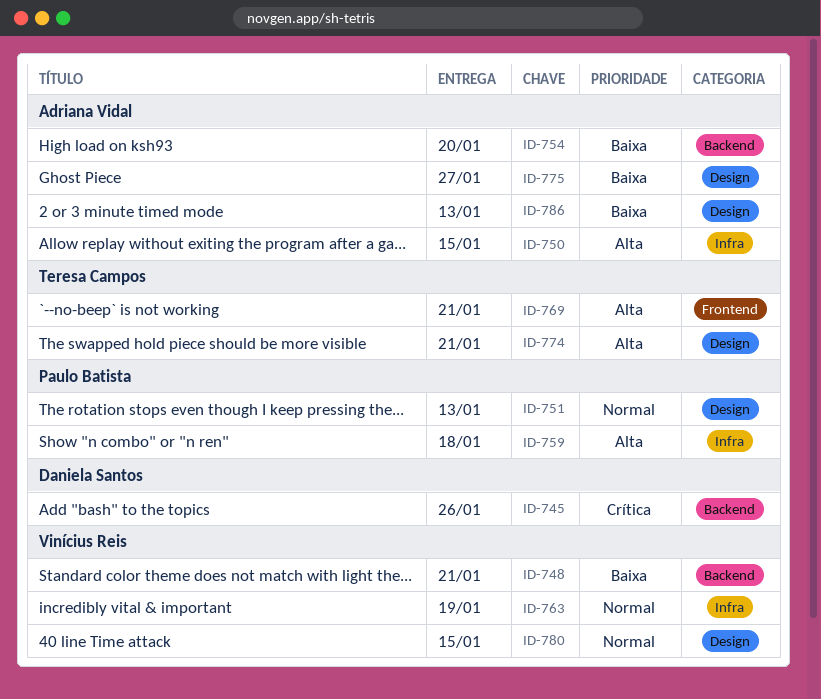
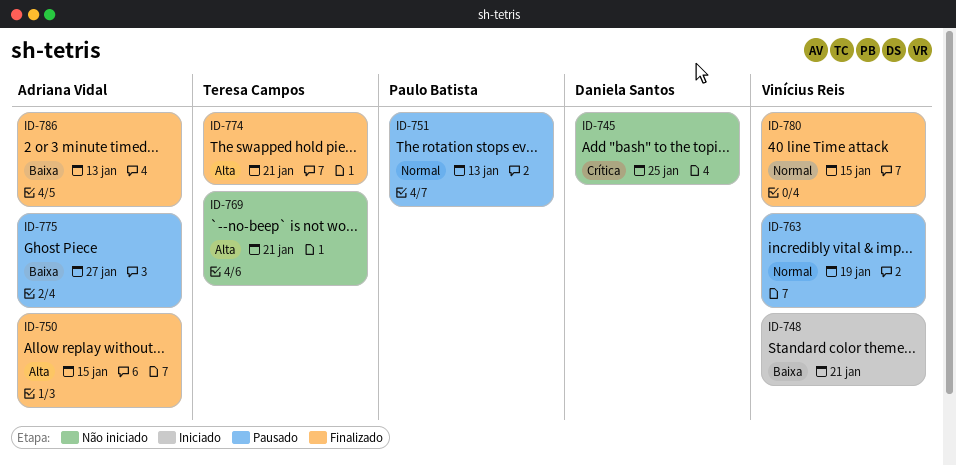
ID-745, due: Jan 26 -> Jan 25
ID-754: present -> none
ID-759: present -> none

